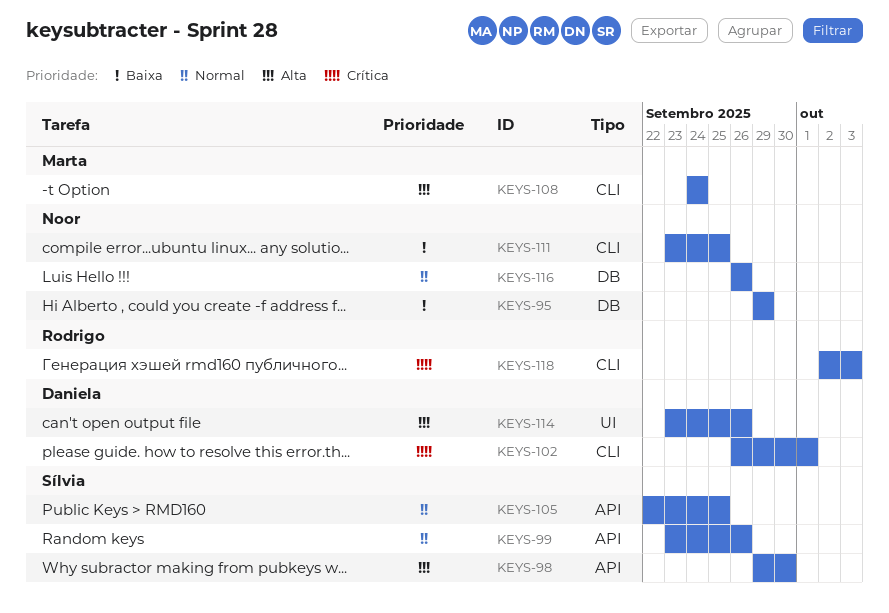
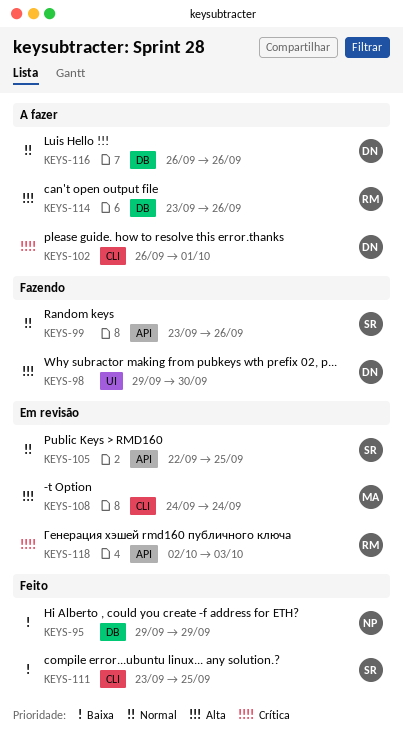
KEYS-98, owner: Sílvia -> Daniela
KEYS-98, label: API -> UI
KEYS-111, owner: Noor -> Sílvia
KEYS-114, owner: Daniela -> Rodrigo
KEYS-114, label: UI -> DB
KEYS-116, owner: Noor -> Daniela
KEYS-118, label: CLI -> API

